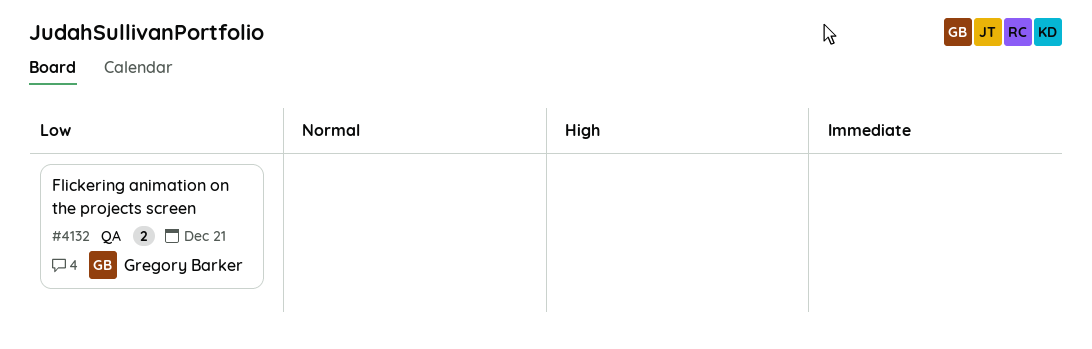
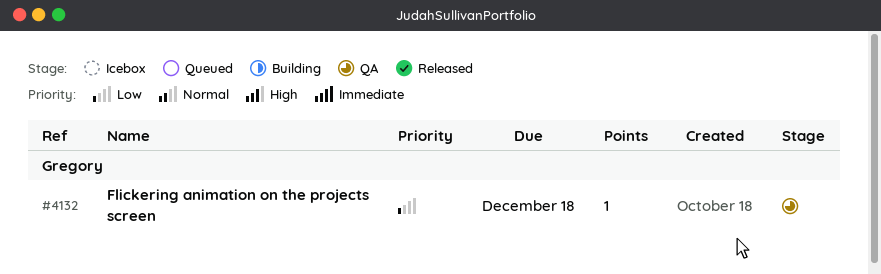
#4132, estimate: 2 -> 1
#4132, due: Dec 21 -> Dec 18

